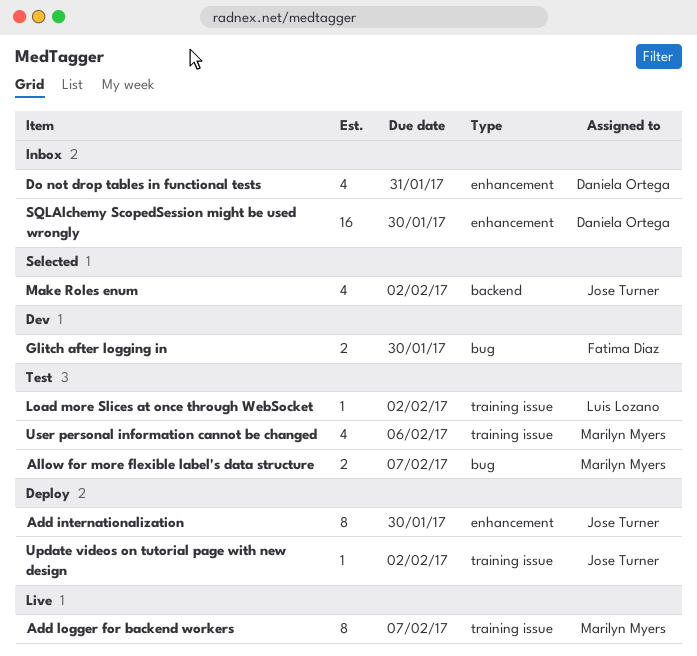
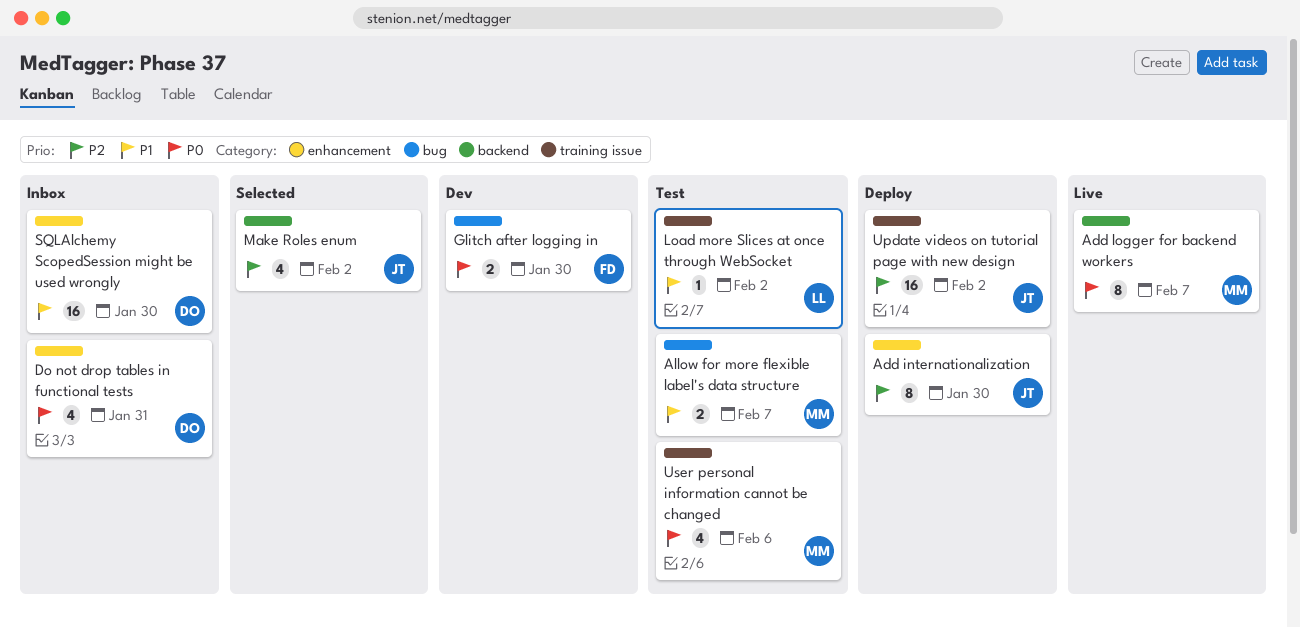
Add logger for backend workers, label: training issue -> backend
Update videos on tutorial page with new design, estimate: 1 -> 16

